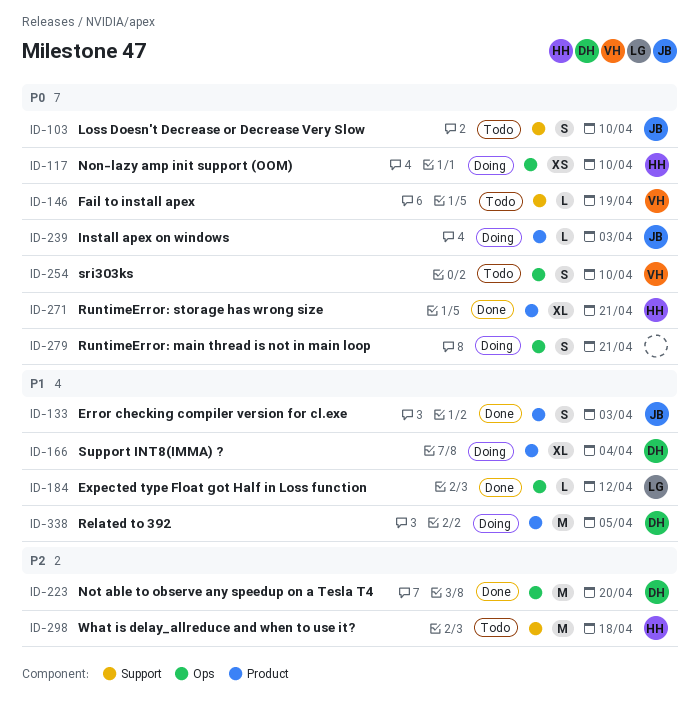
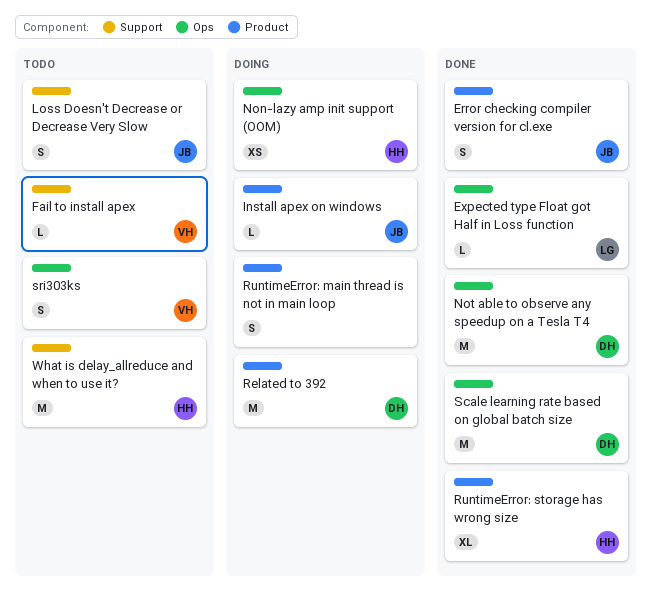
RuntimeError: main thread is not in main loop, label: Ops -> Product
Scale learning rate based on global batch size: none -> present
Support INT8(IMMA) ?: present -> none

